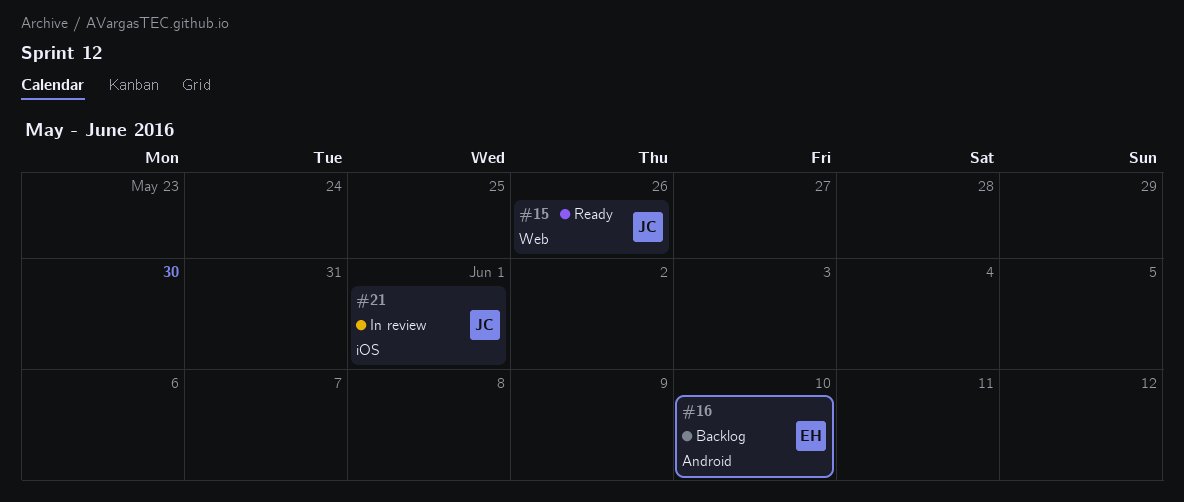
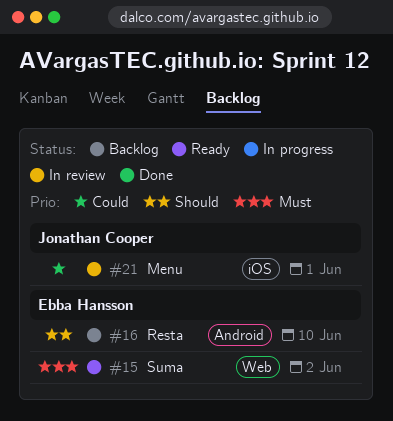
#15, owner: Jonathan Cooper -> Ebba Hansson
#15, due: May 26 -> Jun 2

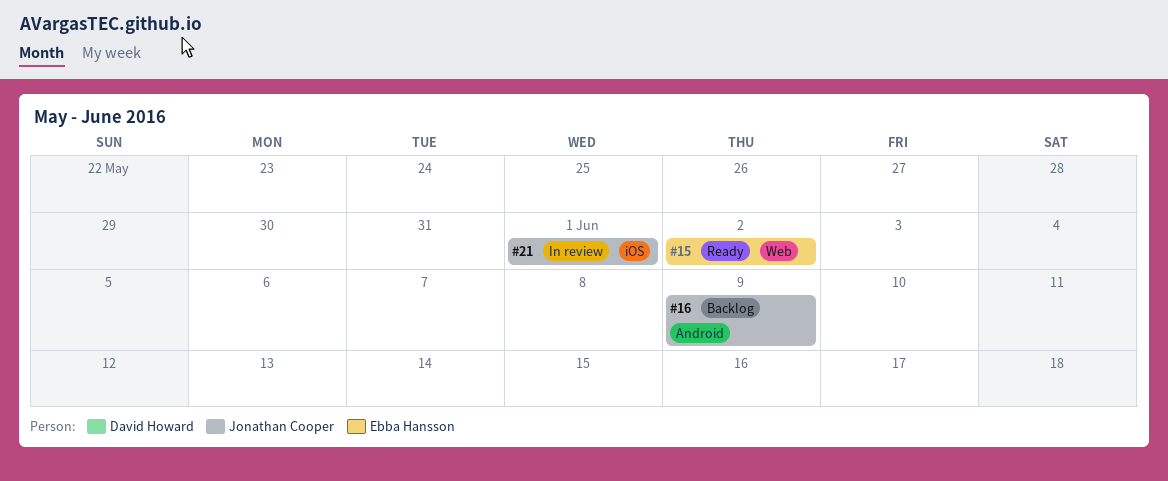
#16, owner: Ebba Hansson -> Jonathan Cooper
#16, due: Jun 10 -> Jun 9

